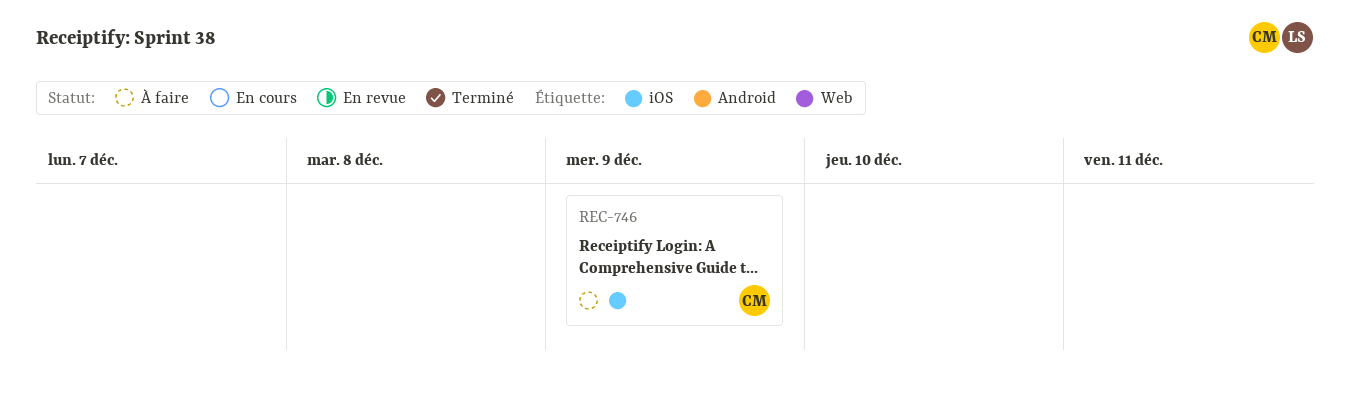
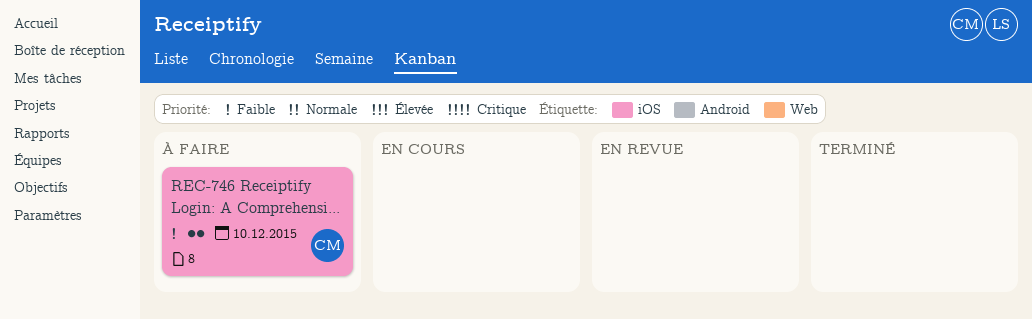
REC-746, due: Dec 9 -> Dec 10

